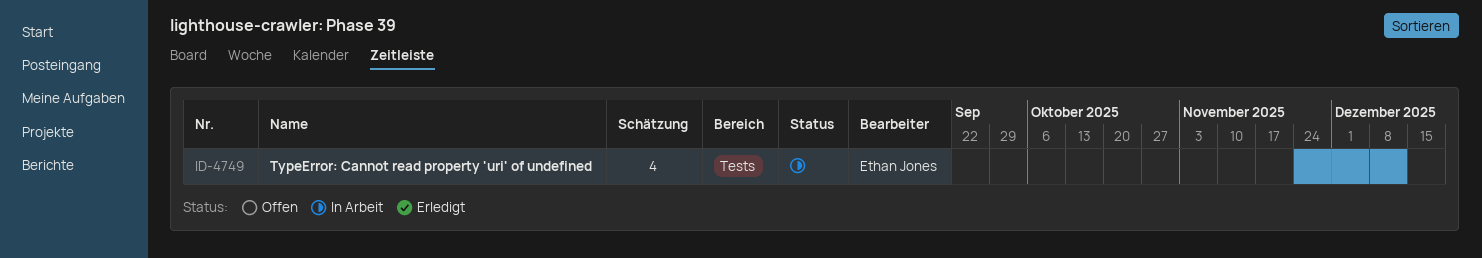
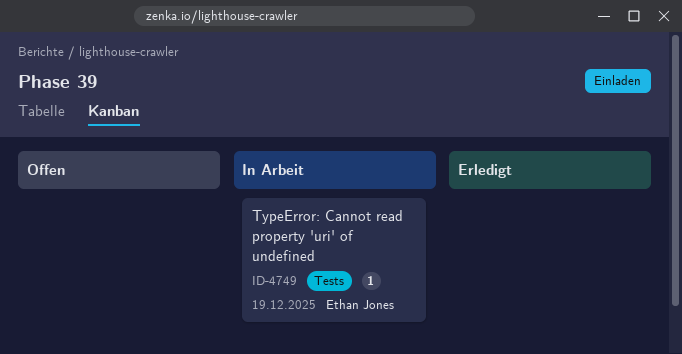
ID-4749, estimate: 4 -> 1
ID-4749, due: Dec 12 -> Dec 19

